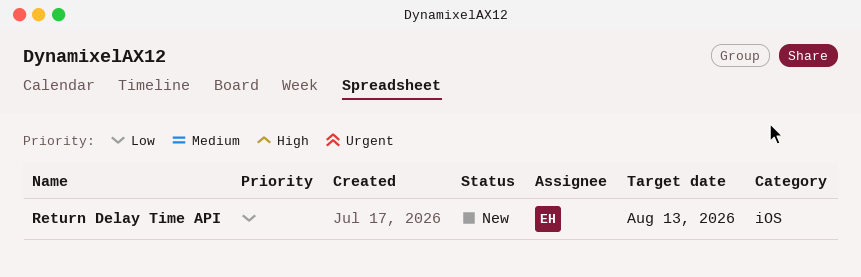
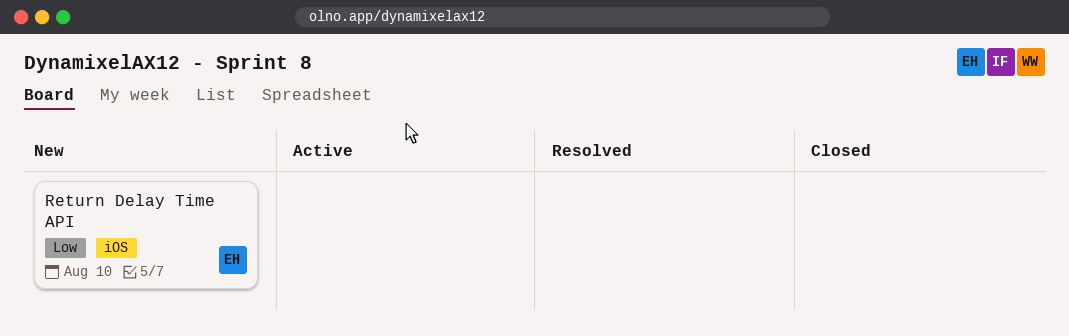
Return Delay Time API, due: Aug 13 -> Aug 10

